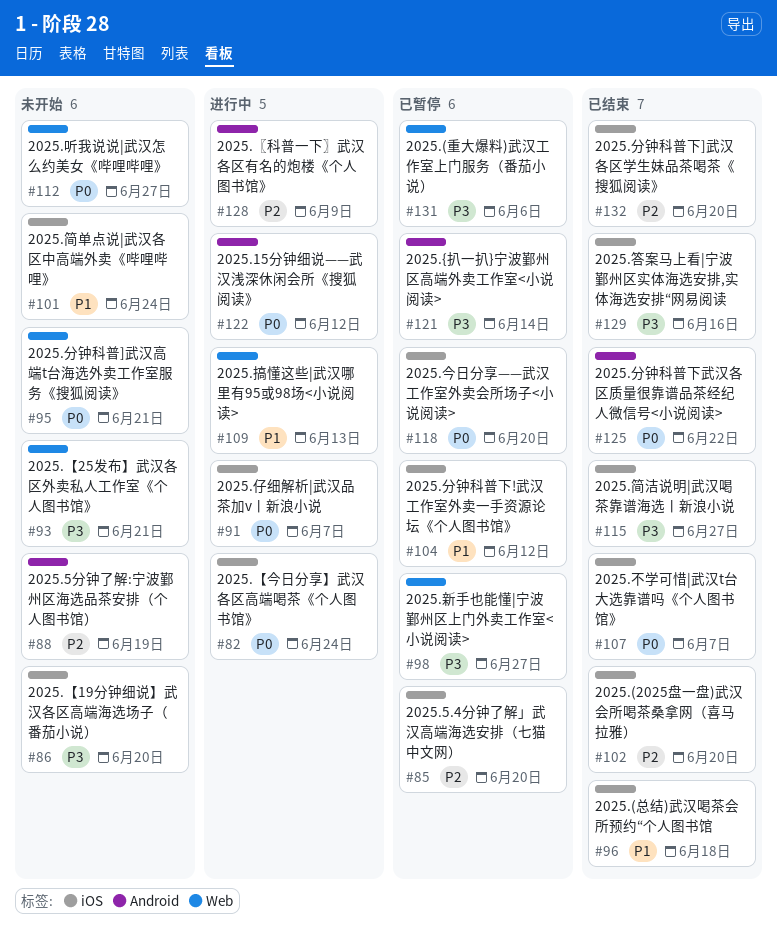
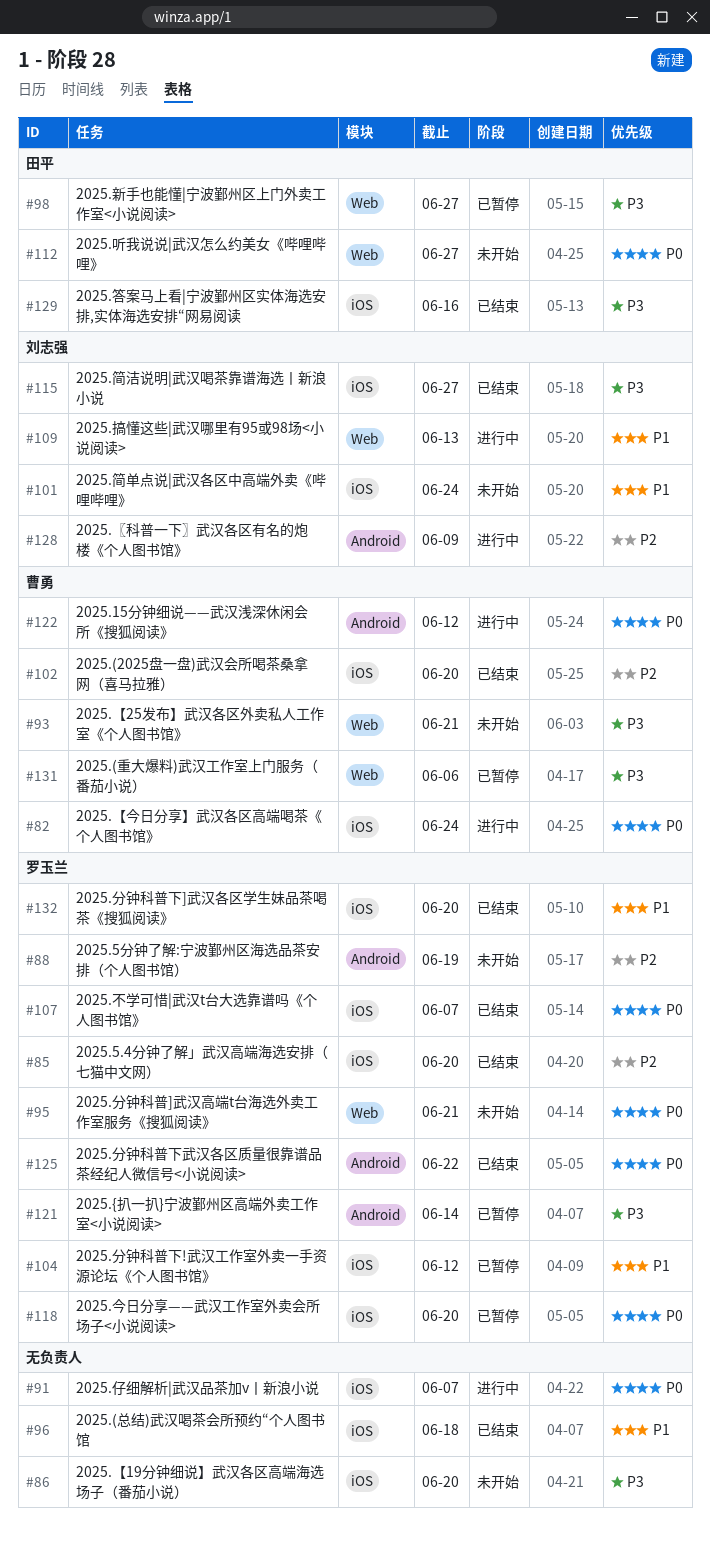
#85, status: 已暂停 -> 已结束
#132, priority: P2 -> P1

